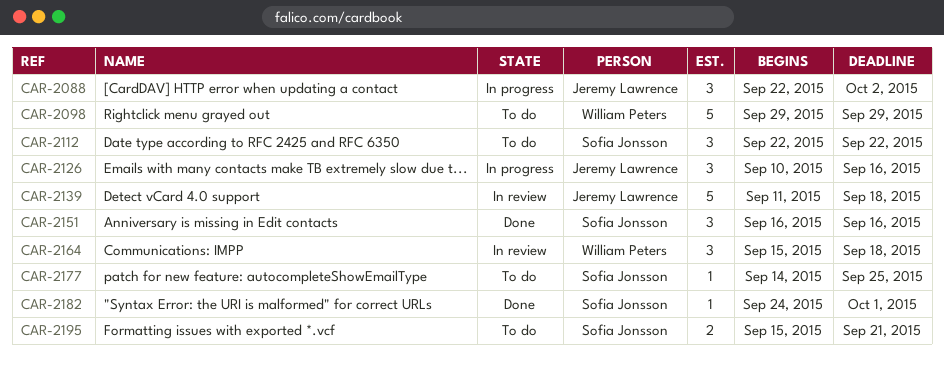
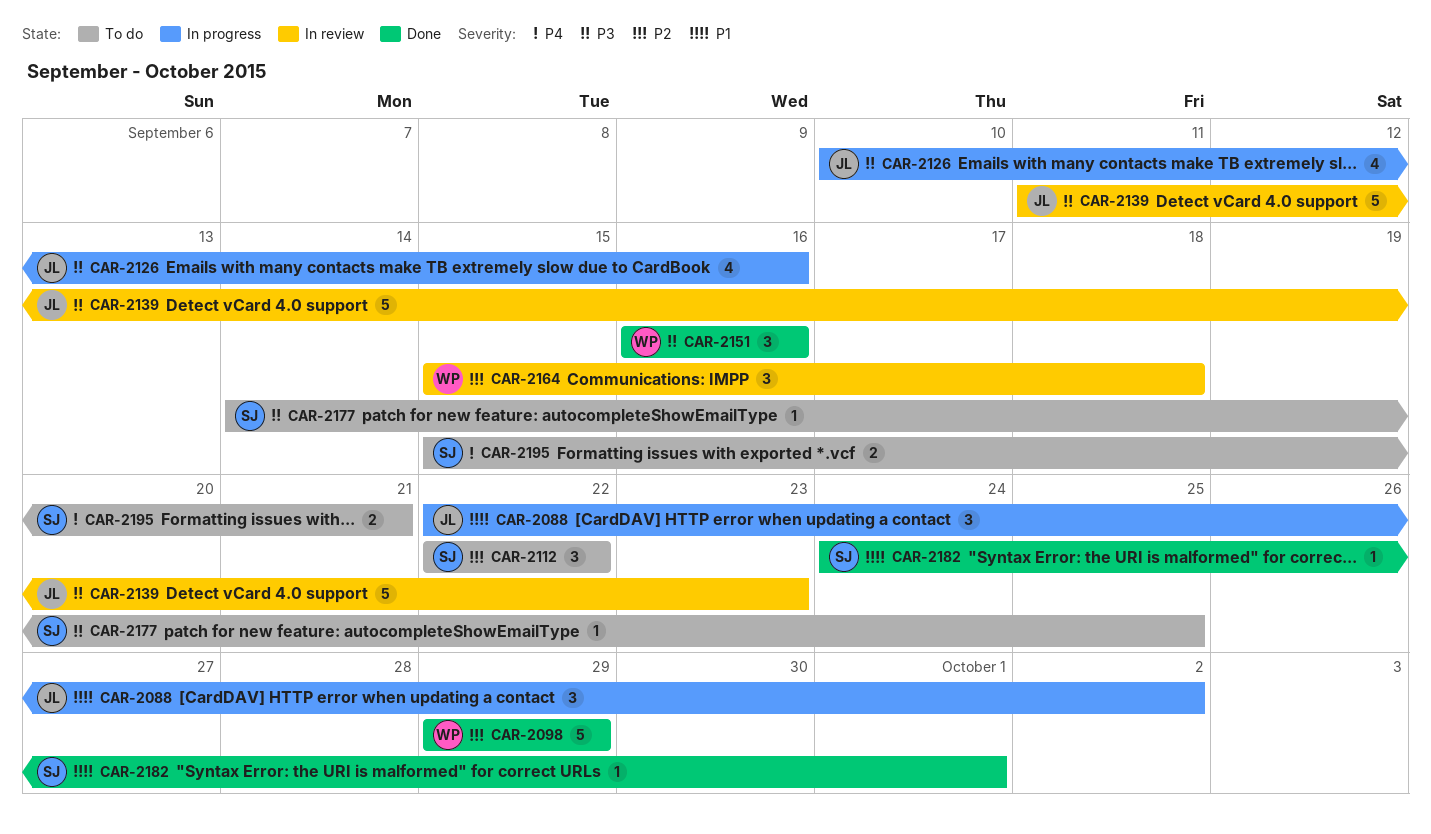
CAR-2098, status: To do -> Done
CAR-2126, estimate: 3 -> 4
CAR-2139, due: Sep 18 -> Sep 23
CAR-2151, owner: Sofia Jonsson -> William Peters

